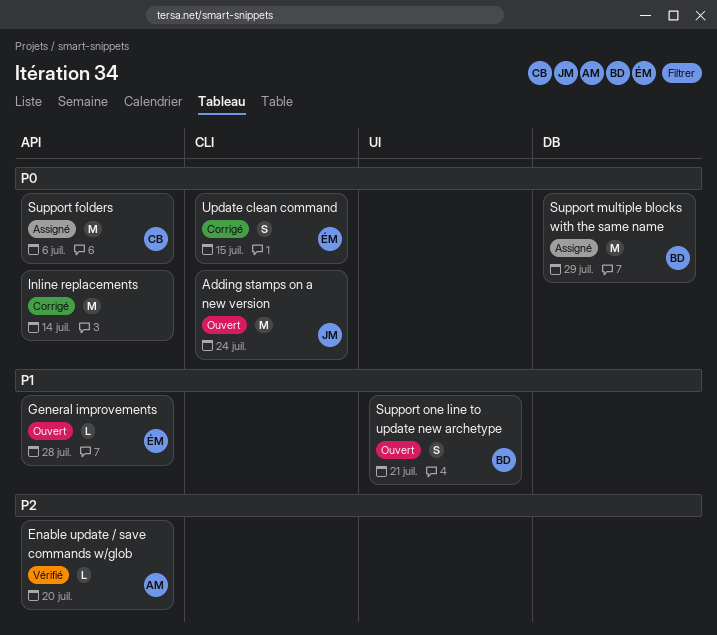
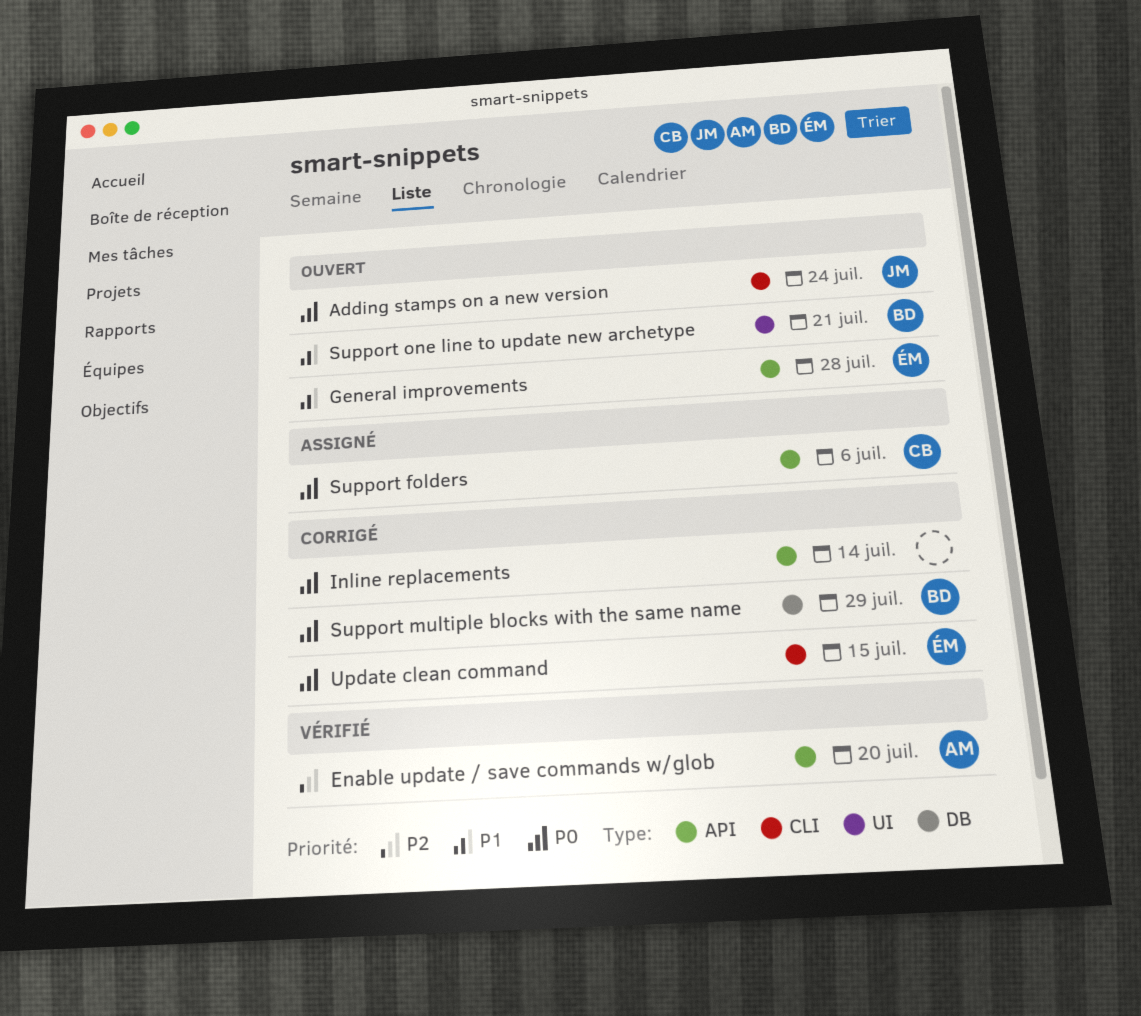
Support multiple blocks with the same name, status: Assigné -> Corrigé

